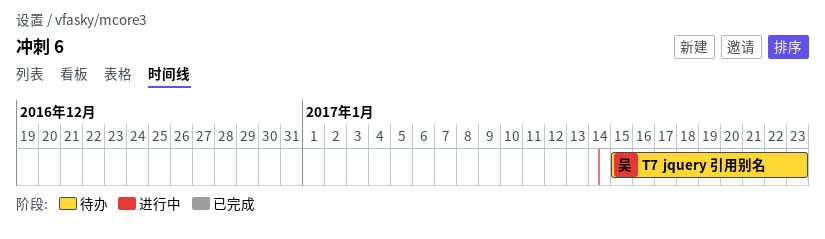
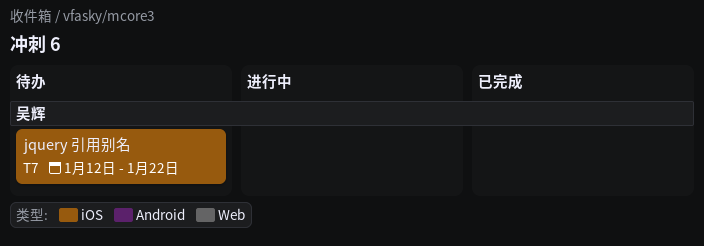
T7, start: Jan 15 -> Jan 12
T7, due: Jan 23 -> Jan 22

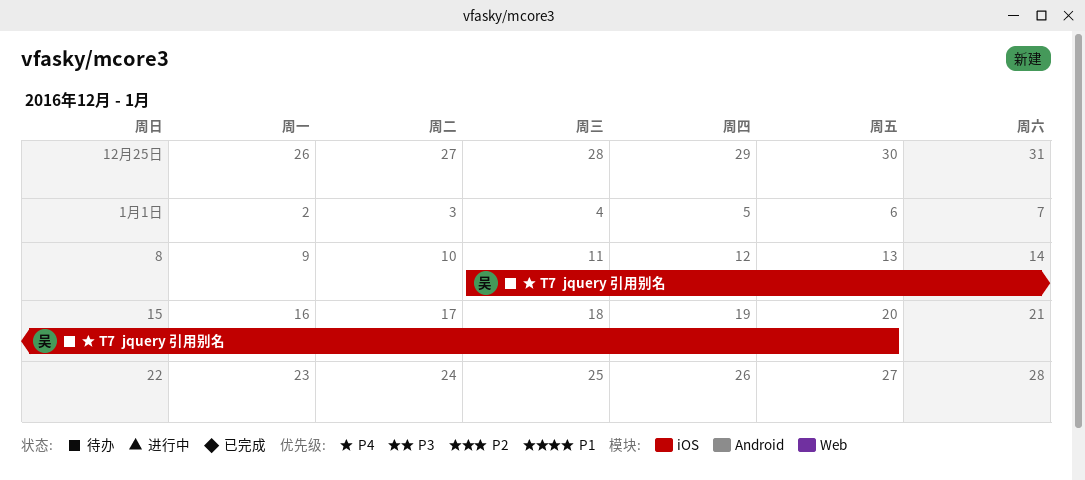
T7, start: Jan 12 -> Jan 11
T7, due: Jan 22 -> Jan 20

